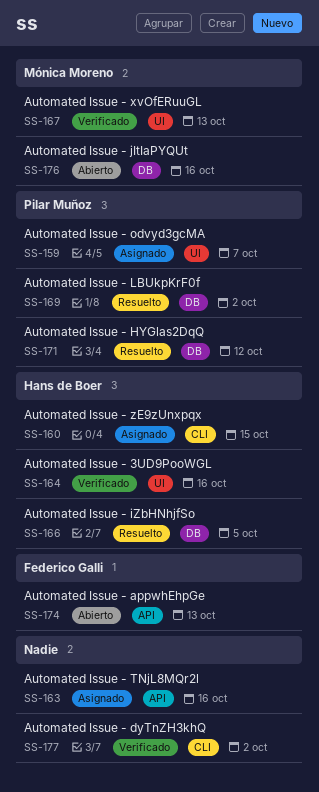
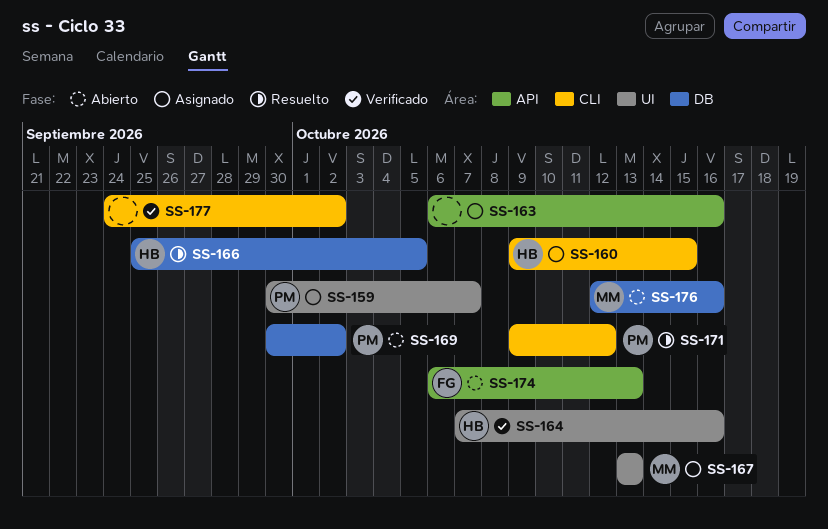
SS-167, status: Verificado -> Asignado
SS-169, status: Resuelto -> Abierto
SS-171, label: DB -> CLI

